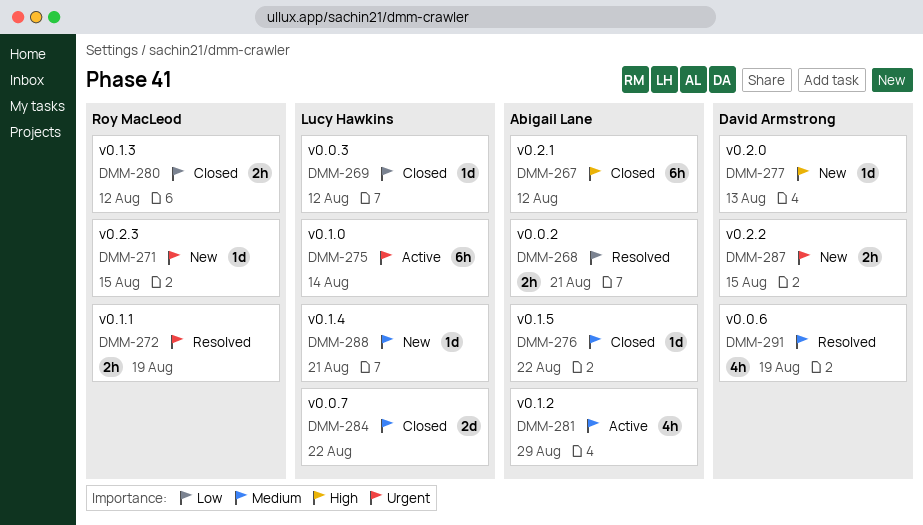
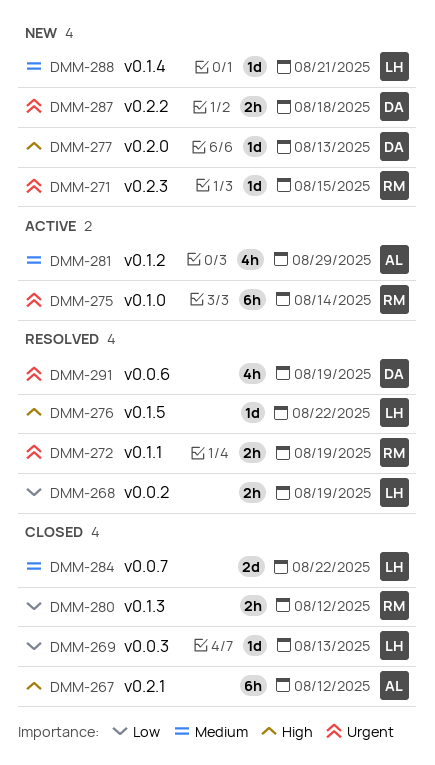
DMM-268, owner: Abigail Lane -> Lucy Hawkins
DMM-268, due: Aug 21 -> Aug 19
DMM-269, due: Aug 12 -> Aug 13
DMM-275, owner: Lucy Hawkins -> Roy MacLeod
DMM-276, status: Closed -> Resolved
DMM-276, owner: Abigail Lane -> Lucy Hawkins
DMM-276, priority: Medium -> High
DMM-287, due: Aug 15 -> Aug 18
DMM-291, priority: Medium -> Urgent

